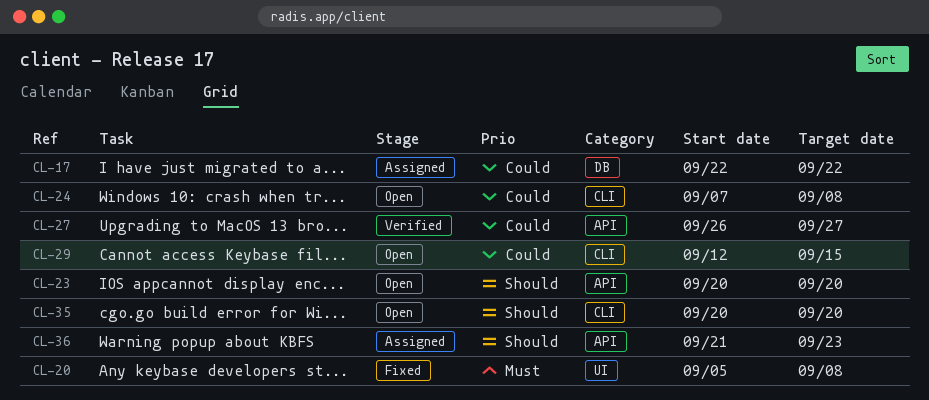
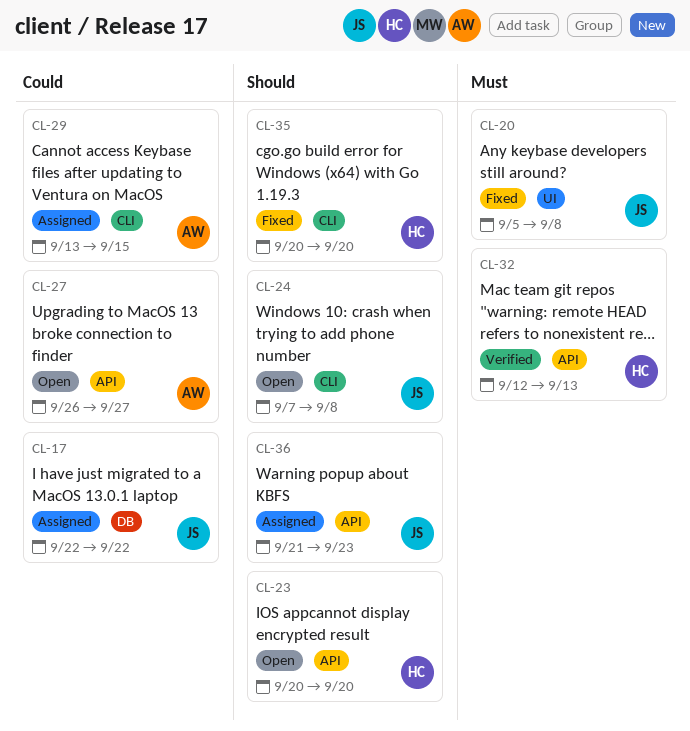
CL-24, priority: Could -> Should
CL-27, status: Verified -> Open
CL-29, status: Open -> Assigned
CL-29, start: Sep 12 -> Sep 13
CL-32: none -> present
CL-35, status: Open -> Fixed

